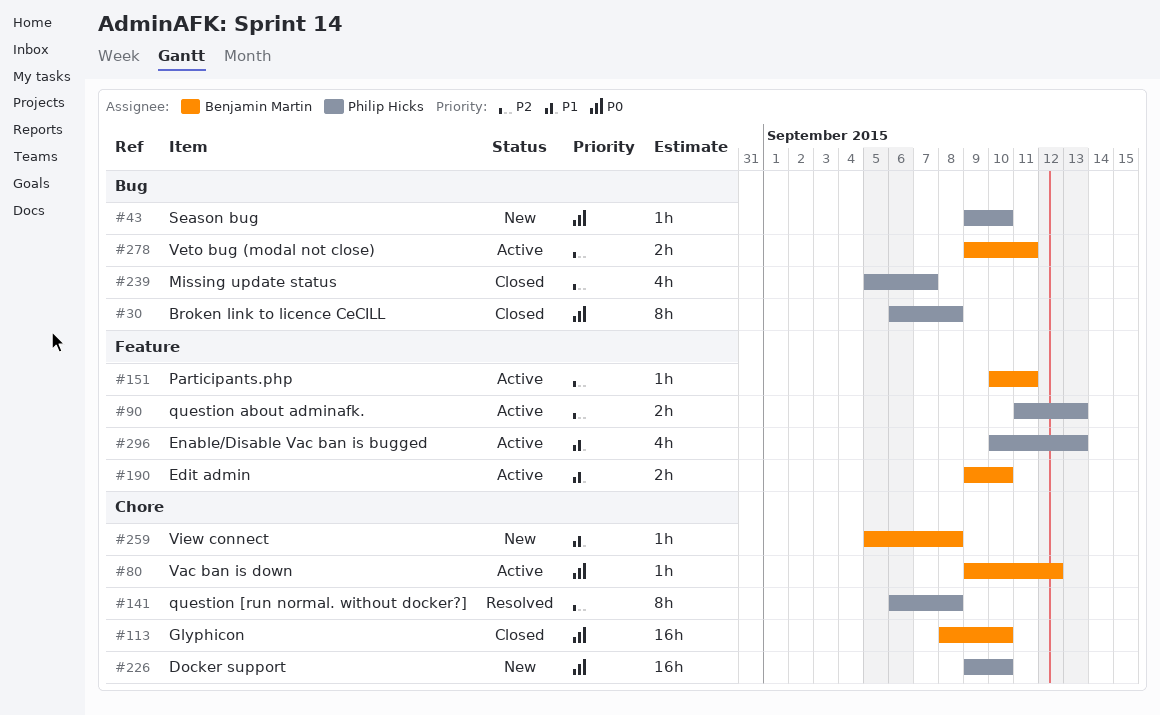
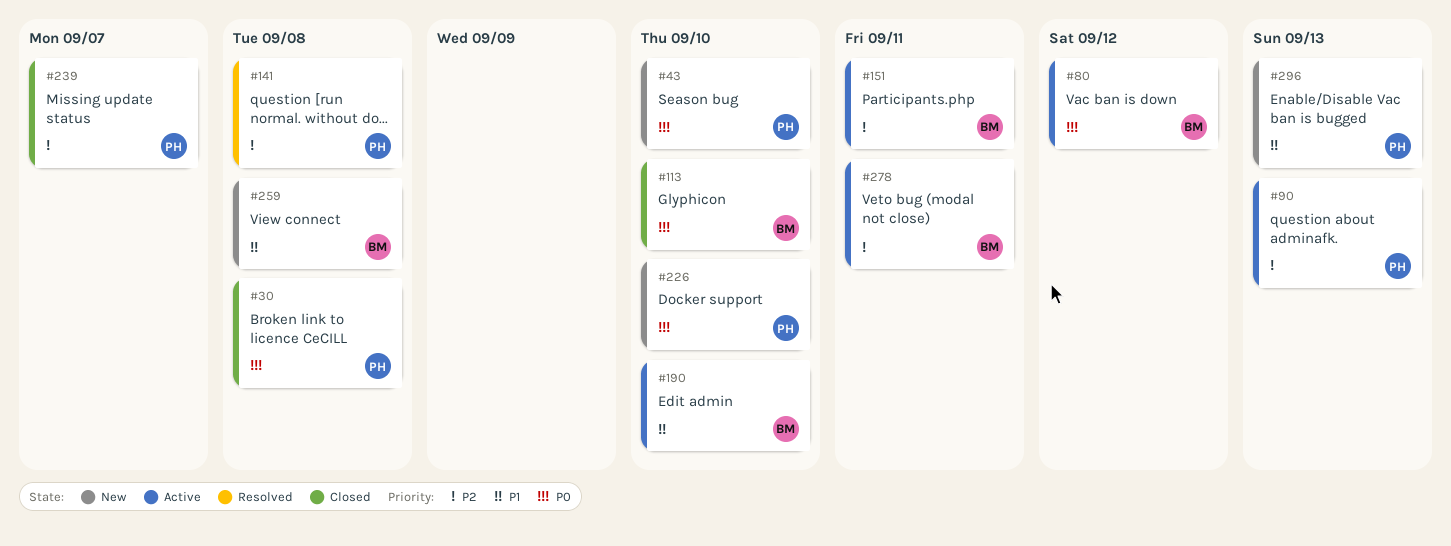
#296, status: Active -> New

